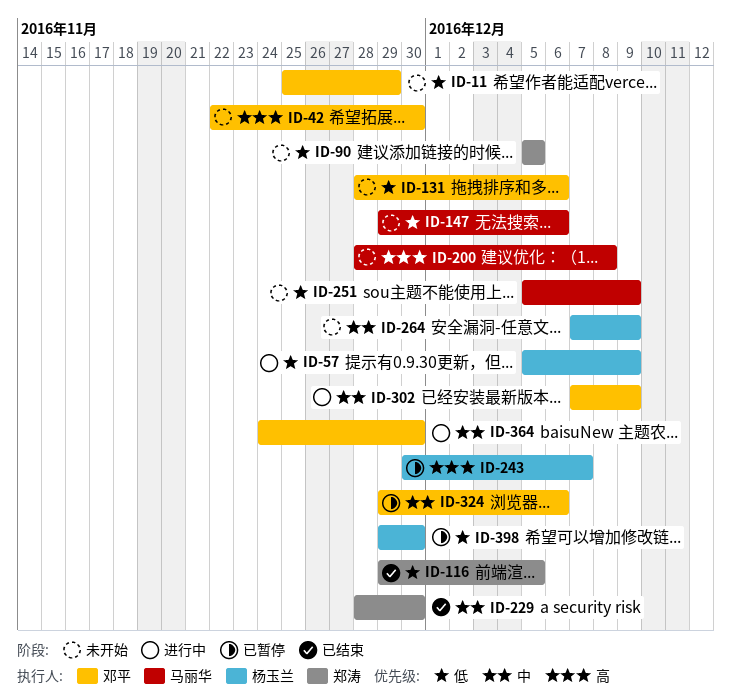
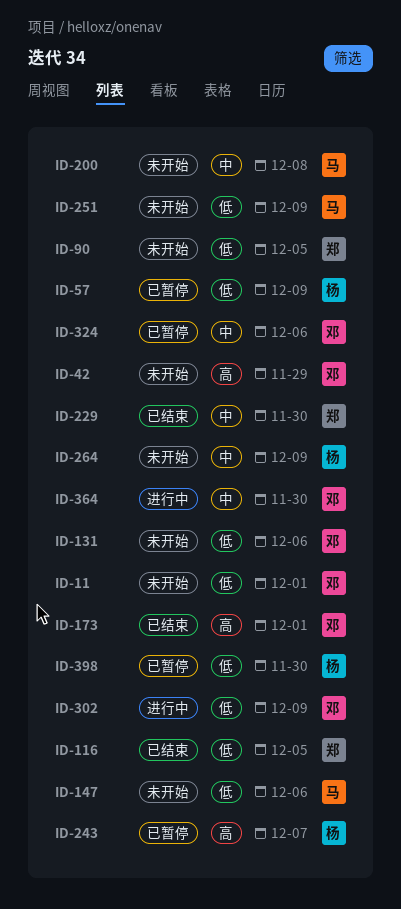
ID-11, due: Nov 29 -> Dec 1
ID-42, due: Nov 30 -> Nov 29
ID-57, status: 进行中 -> 已暂停
ID-173: none -> present
ID-200, priority: 高 -> 中
ID-302, priority: 中 -> 低

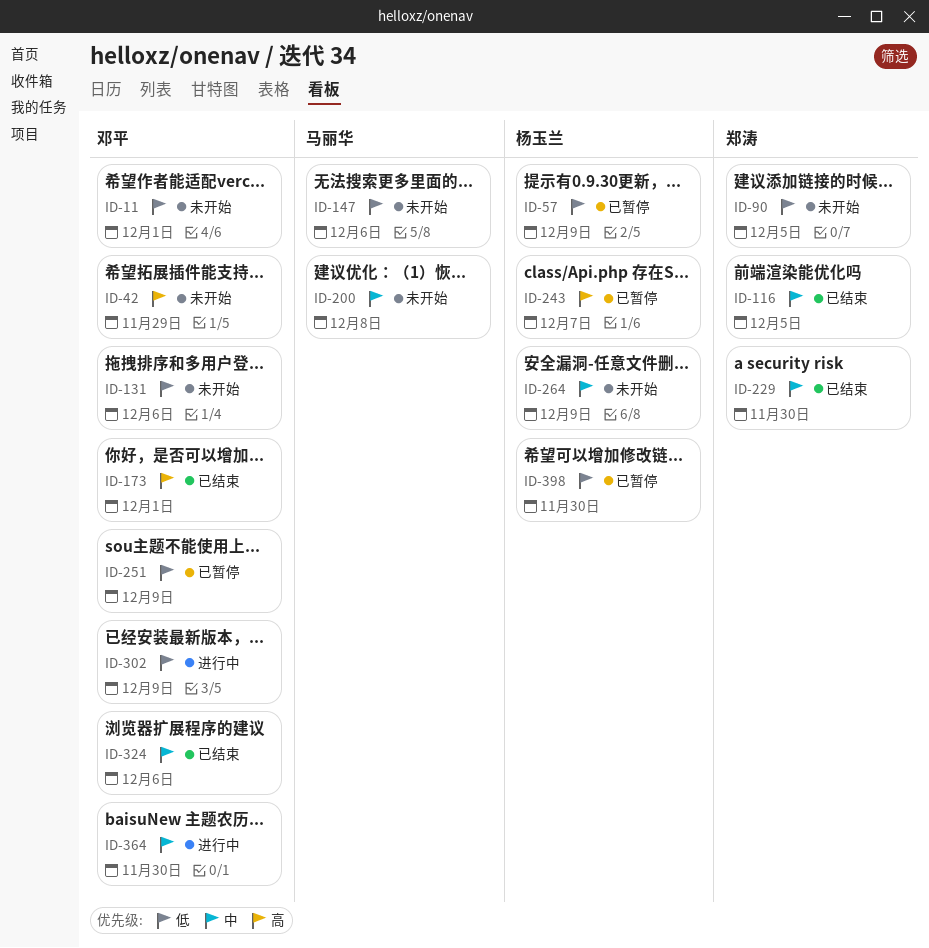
ID-116, priority: 低 -> 中
ID-251, status: 未开始 -> 已暂停
ID-251, owner: 马丽华 -> 邓平
ID-324, status: 已暂停 -> 已结束

